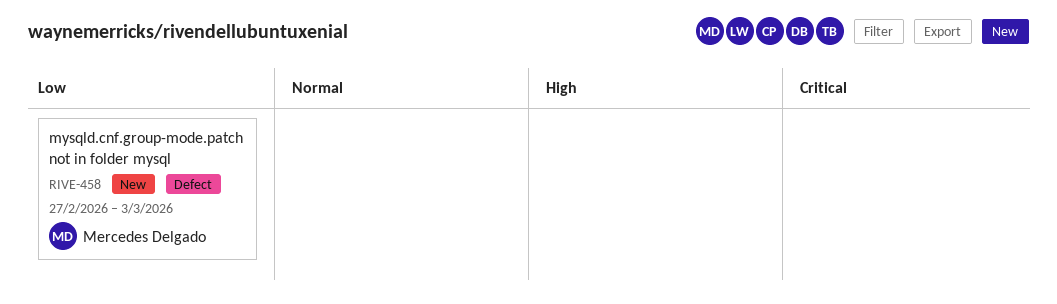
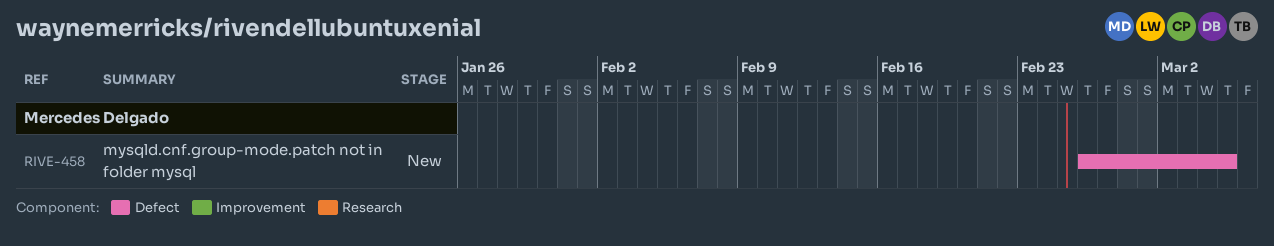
RIVE-458, start: Feb 27 -> Feb 26
RIVE-458, due: Mar 3 -> Mar 5

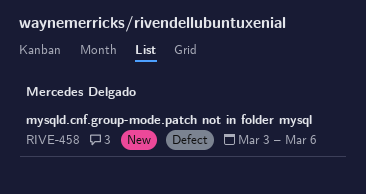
RIVE-458, start: Feb 26 -> Mar 3
RIVE-458, due: Mar 5 -> Mar 6

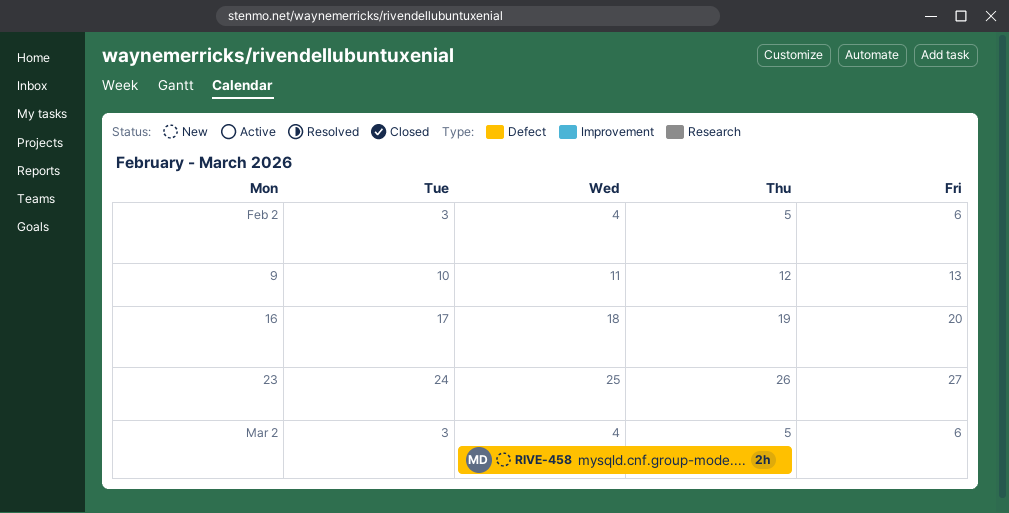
RIVE-458, start: Mar 3 -> Mar 4
RIVE-458, due: Mar 6 -> Mar 5

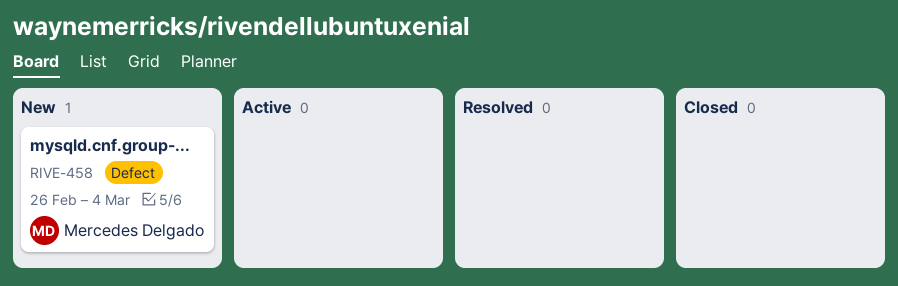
RIVE-458, start: Mar 4 -> Feb 26
RIVE-458, due: Mar 5 -> Mar 4

